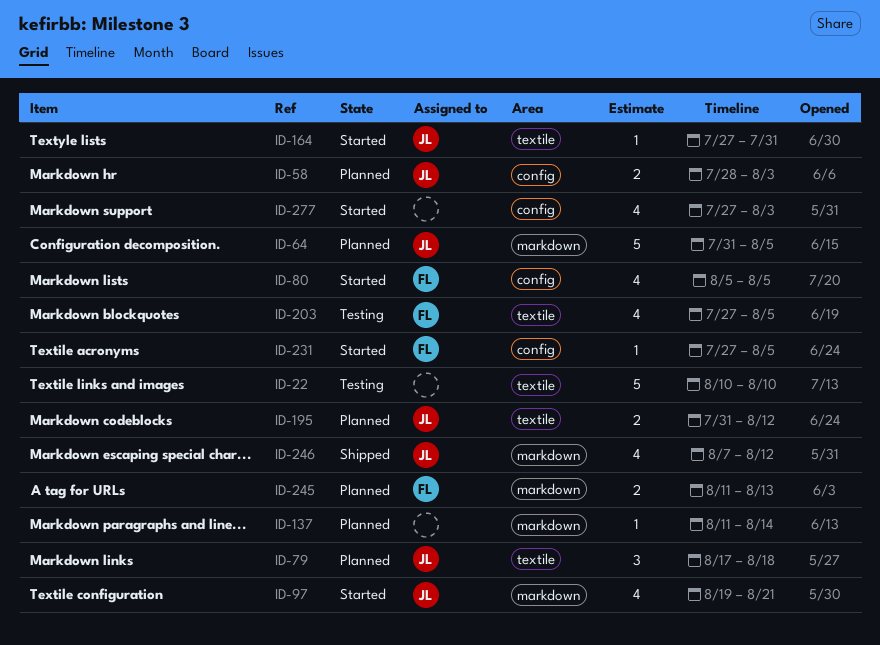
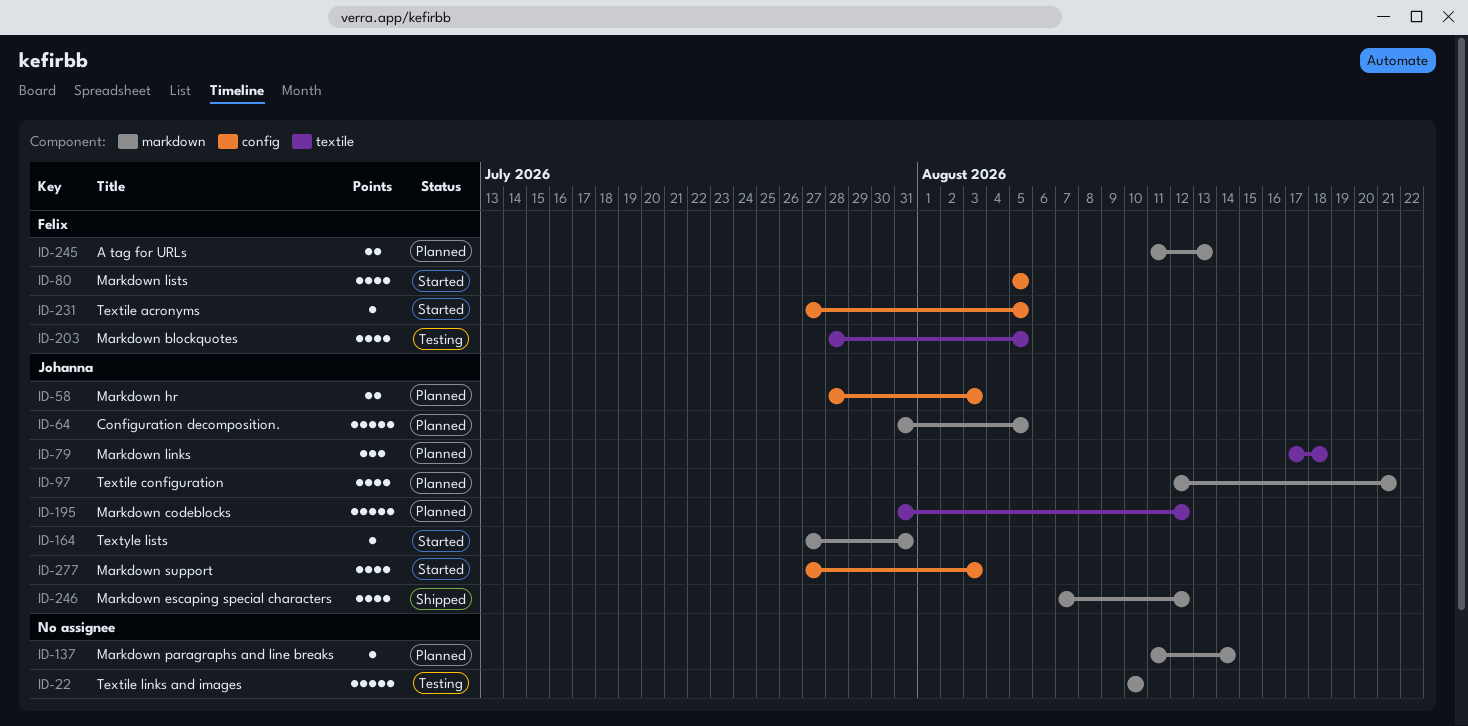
ID-22, label: textile -> markdown
ID-97, status: Started -> Planned
ID-97, start: Aug 19 -> Aug 12
ID-164, label: textile -> markdown
ID-195, estimate: 2 -> 5
ID-203, start: Jul 27 -> Jul 28
ID-277, owner: none -> Johanna

